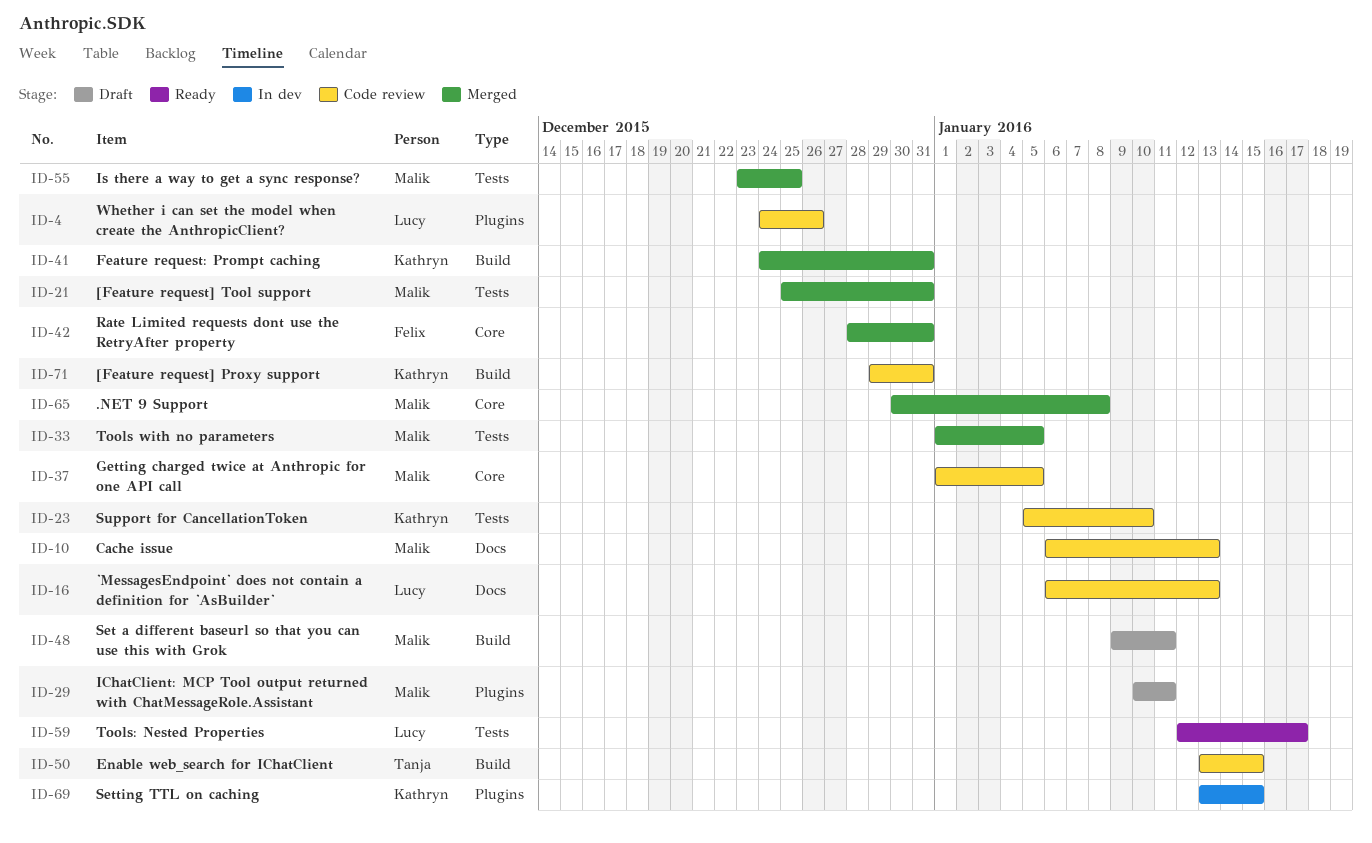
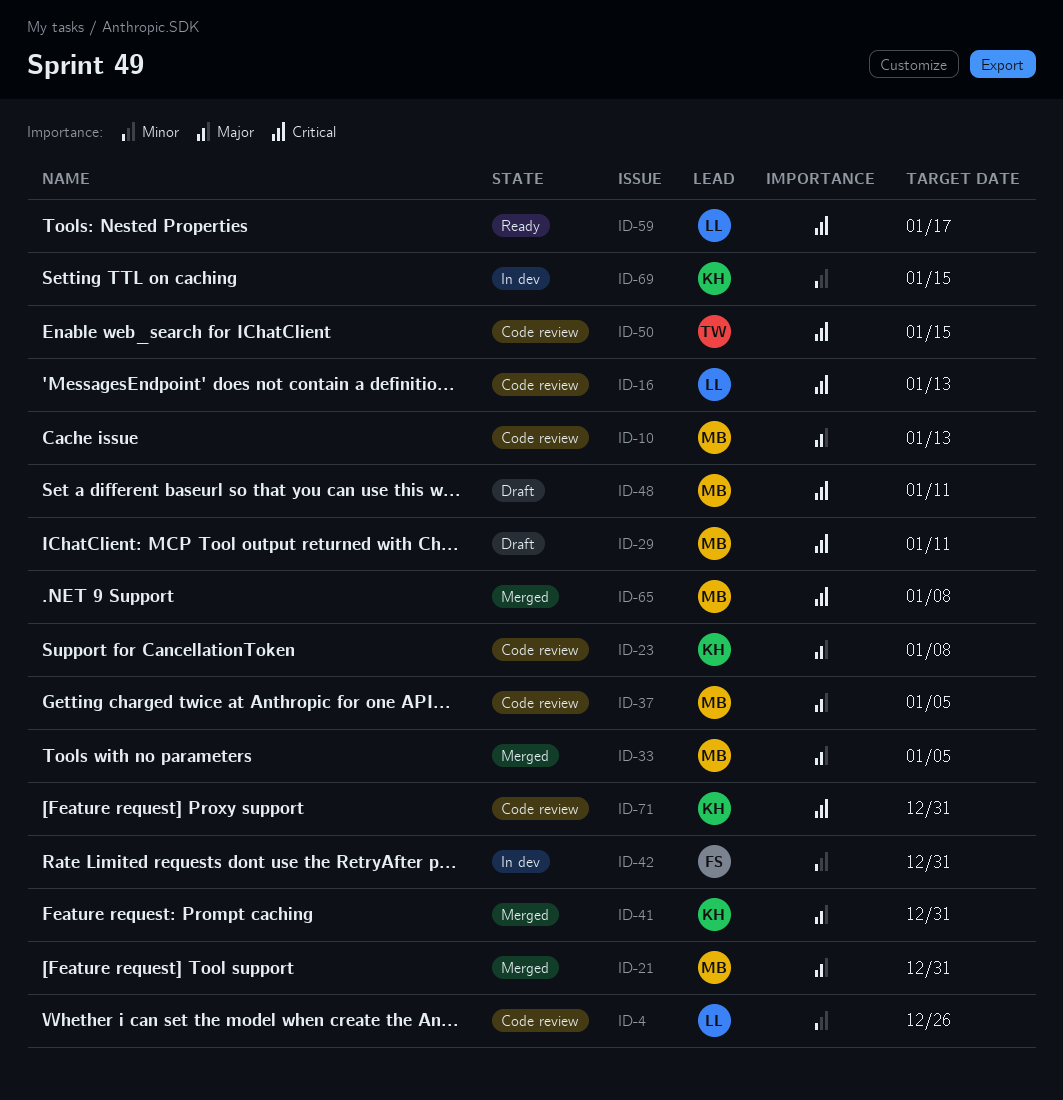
ID-23, due: Jan 10 -> Jan 8
ID-42, status: Merged -> In dev
ID-55: present -> none

